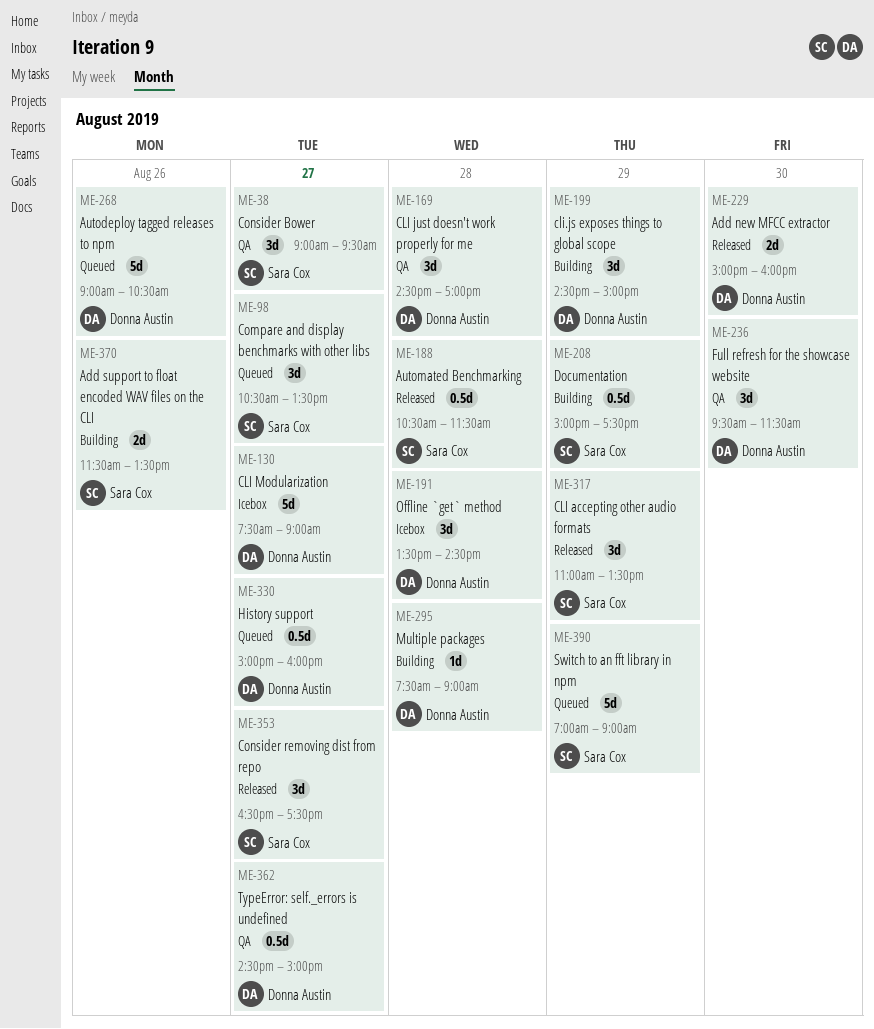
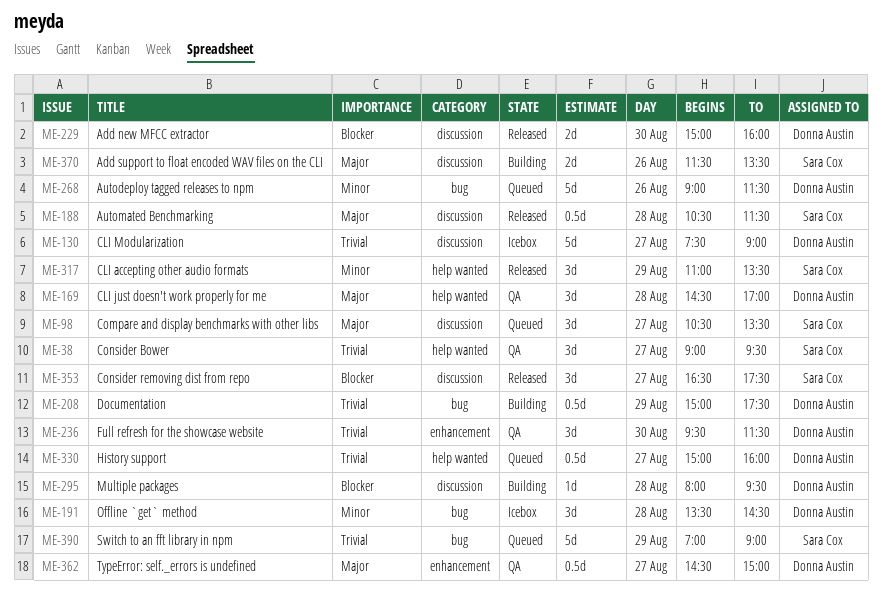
ME-199: present -> none
ME-208, owner: Sara Cox -> Donna Austin
ME-268, ends: 10:30 -> 11:30
ME-295, begins: 07:30 -> 08:00
ME-295, ends: 09:00 -> 09:30

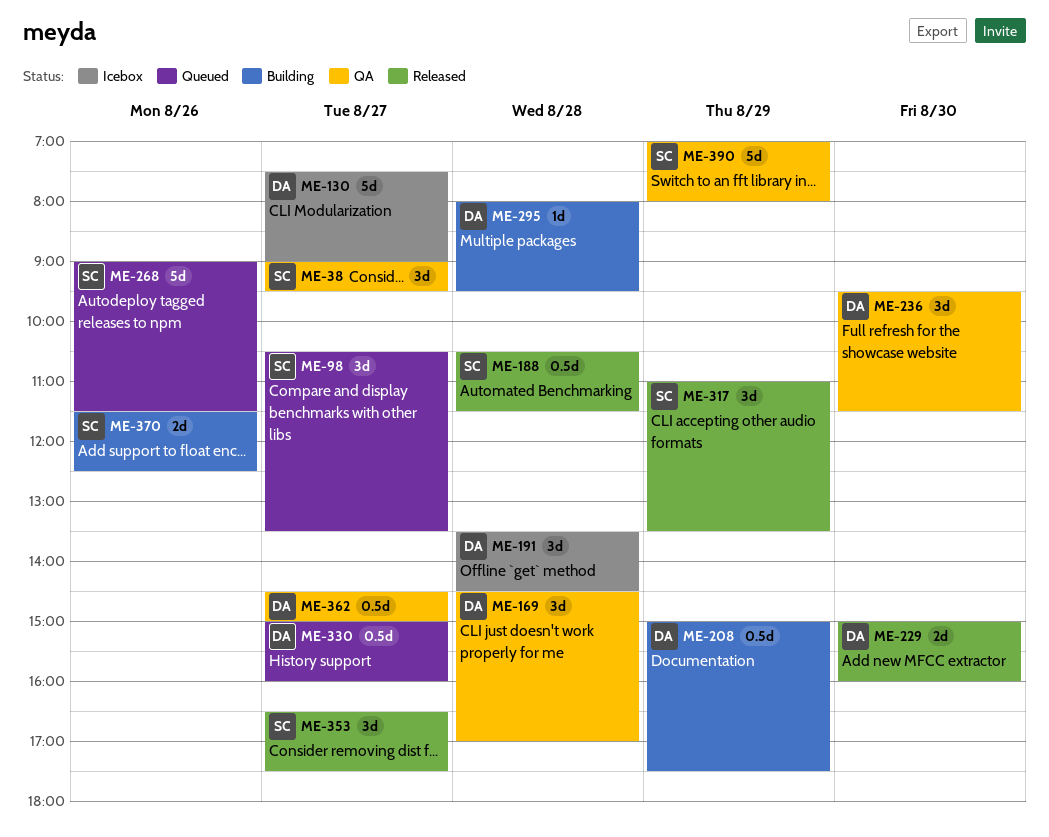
ME-268, owner: Donna Austin -> Sara Cox
ME-370, ends: 13:30 -> 12:30
ME-390, status: Queued -> QA
ME-390, ends: 09:00 -> 08:00

